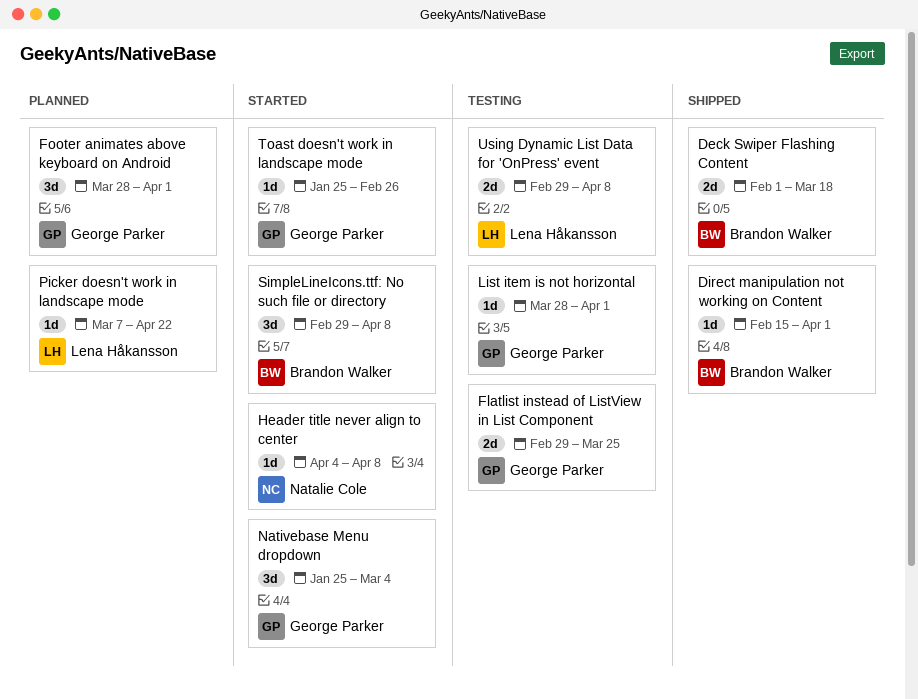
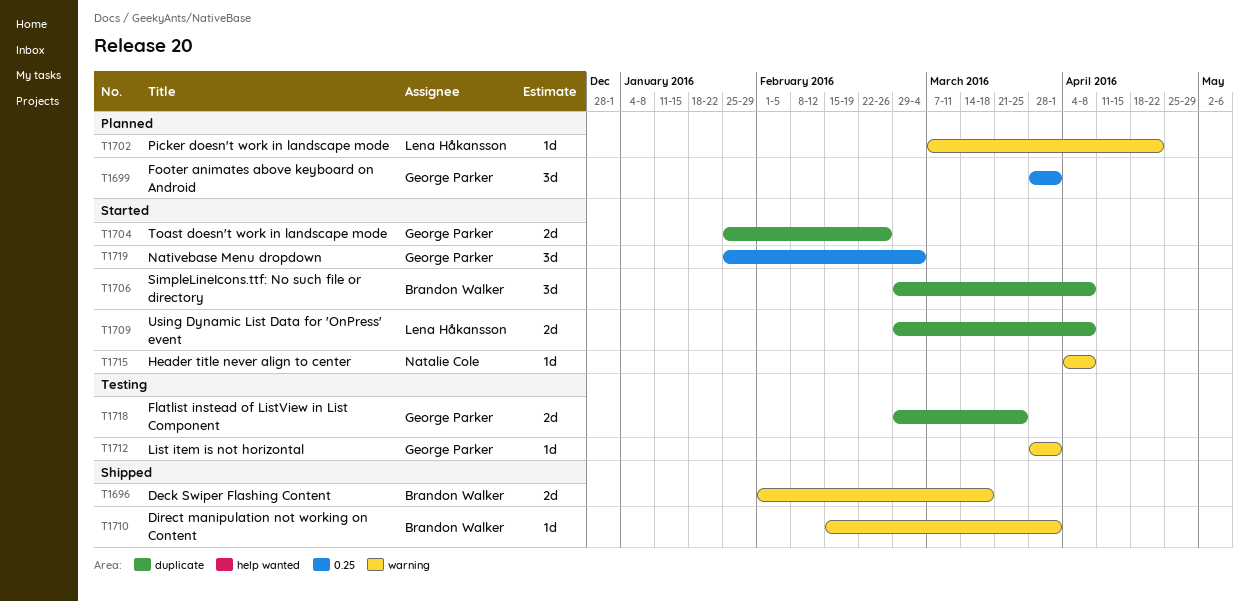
Toast doesn't work in landscape mode, estimate: 1d -> 2d
Using Dynamic List Data for 'OnPress' event, status: Testing -> Started

